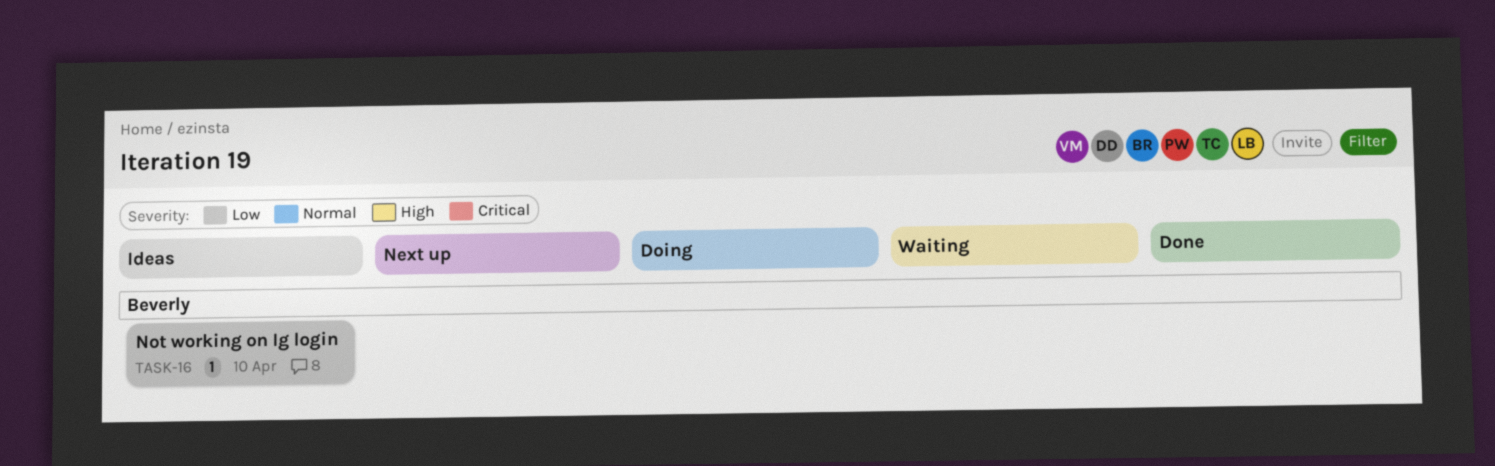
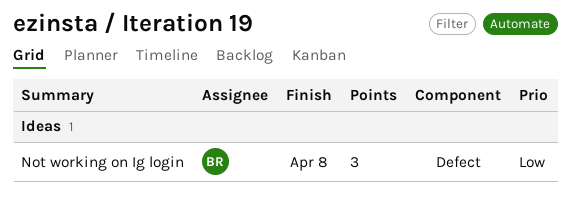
Not working on Ig login, estimate: 1 -> 3
Not working on Ig login, due: Apr 10 -> Apr 8

